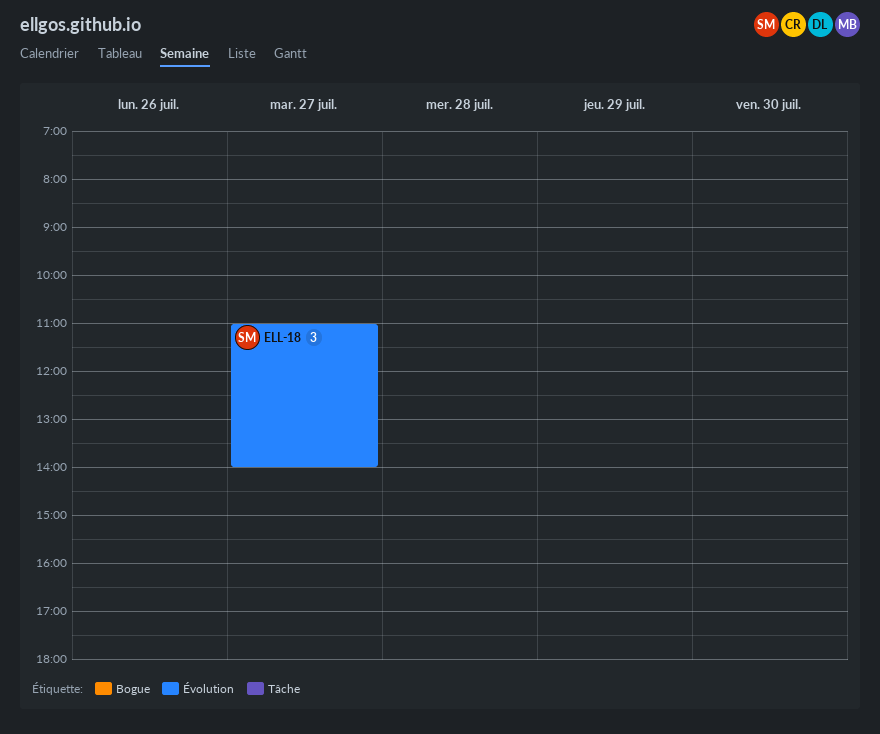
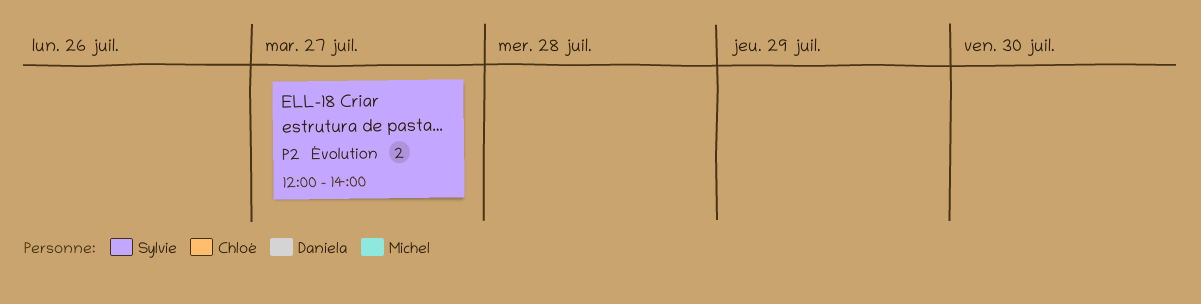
ELL-18, estimate: 3 -> 2
ELL-18, begins: 11:00 -> 12:00

